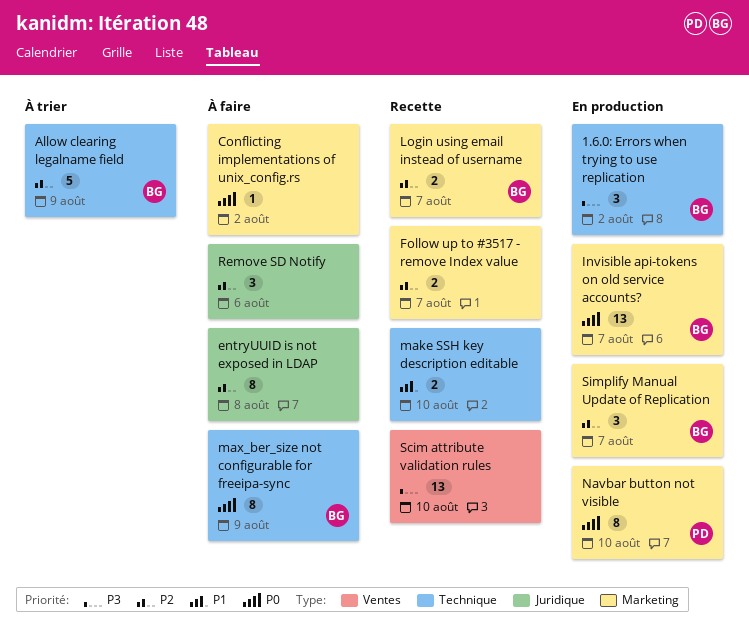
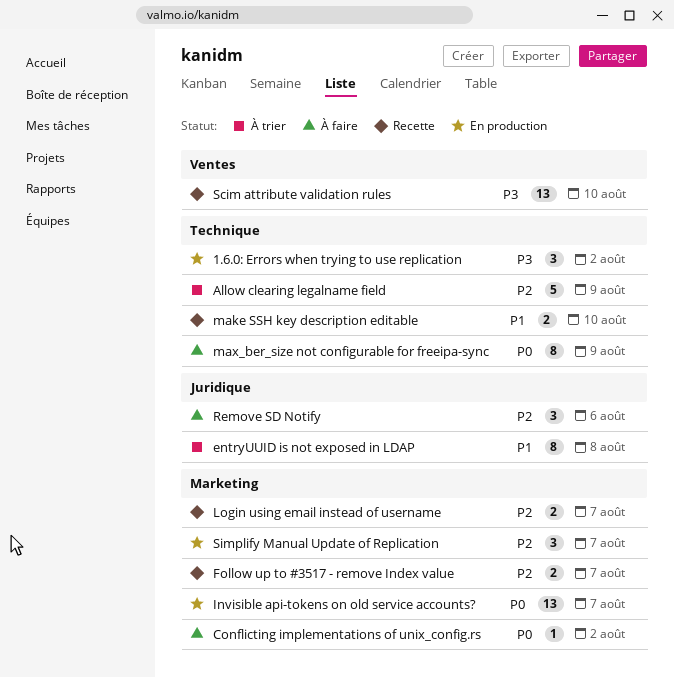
entryUUID is not exposed in LDAP, status: À faire -> À trier
entryUUID is not exposed in LDAP, priority: P2 -> P1
Navbar button not visible: present -> none

